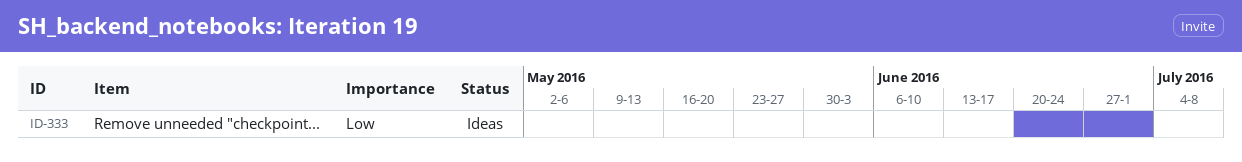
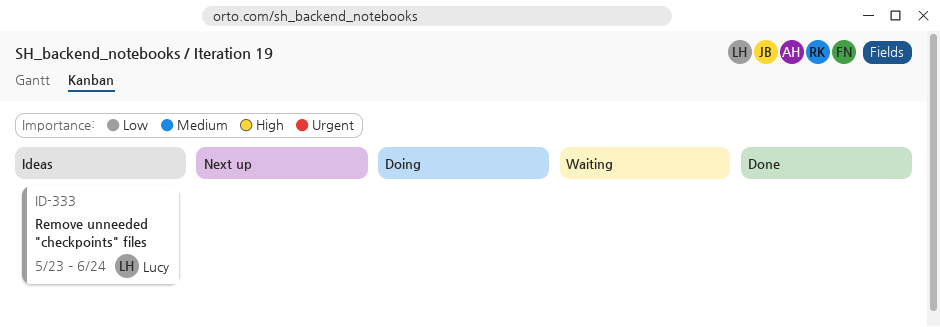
ID-333, start: Jun 20 -> May 23
ID-333, due: Jul 1 -> Jun 24

